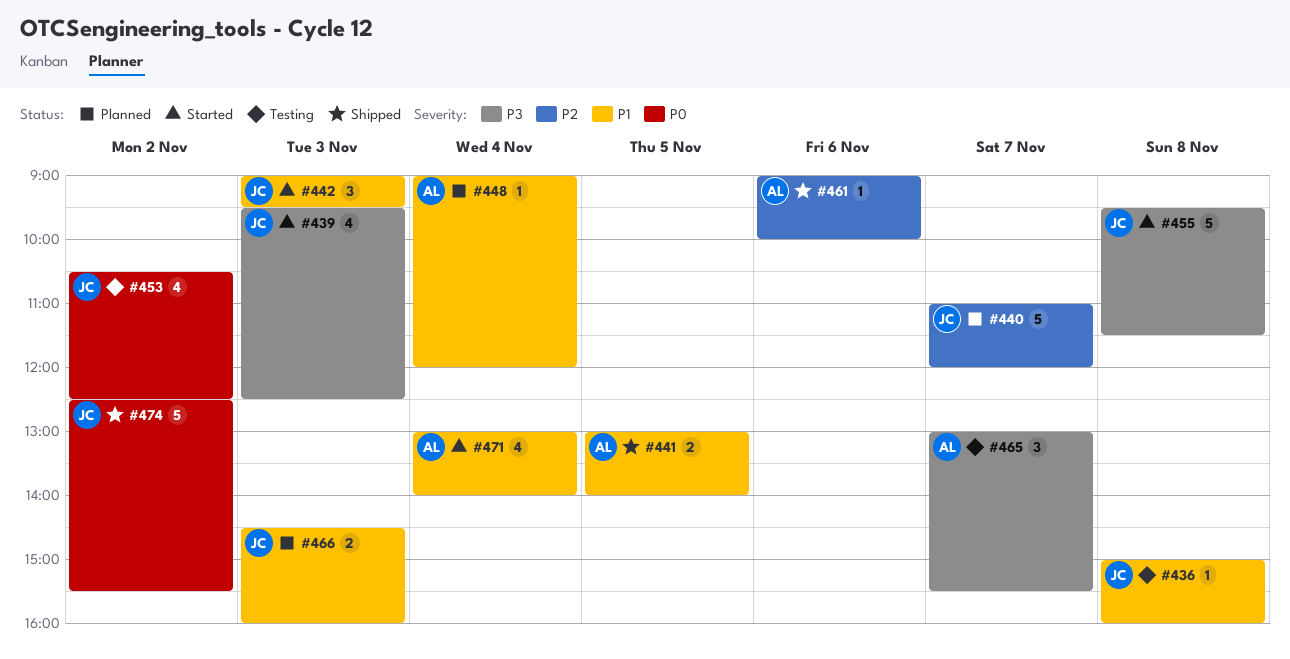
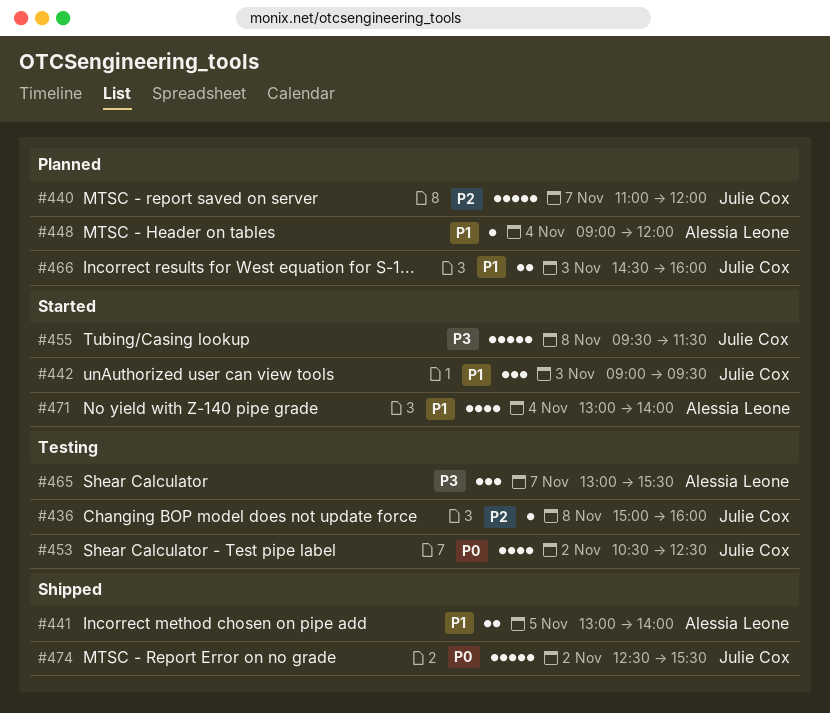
#436, priority: P1 -> P2
#439: present -> none
#461: present -> none

